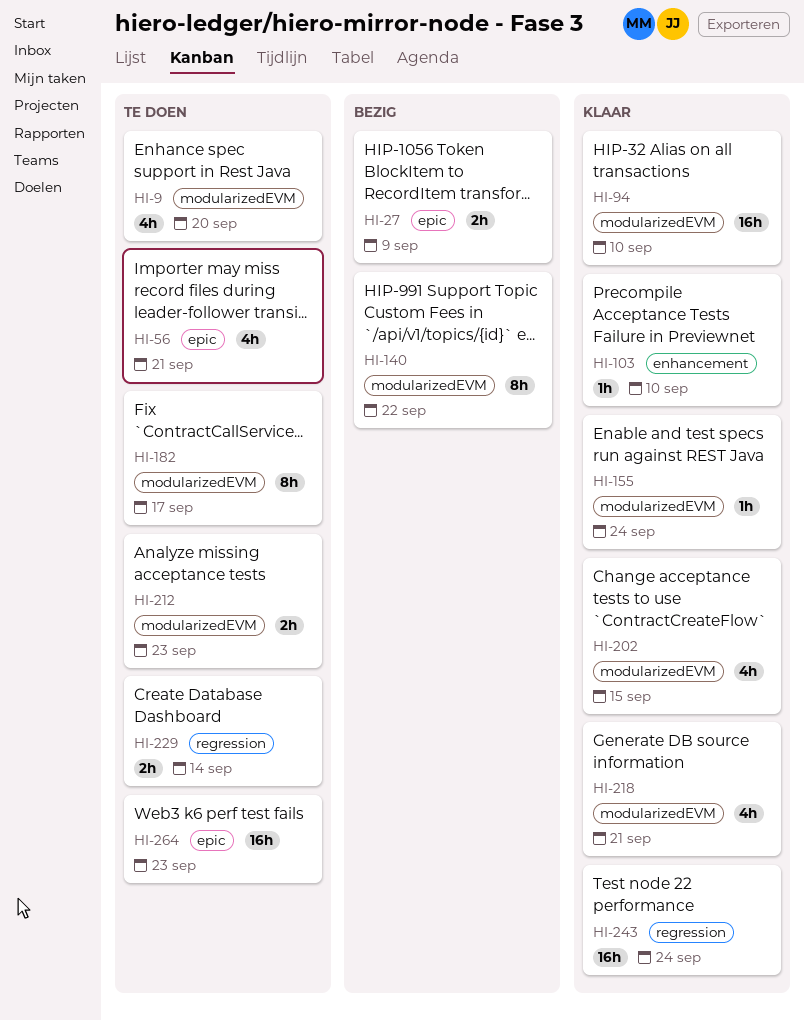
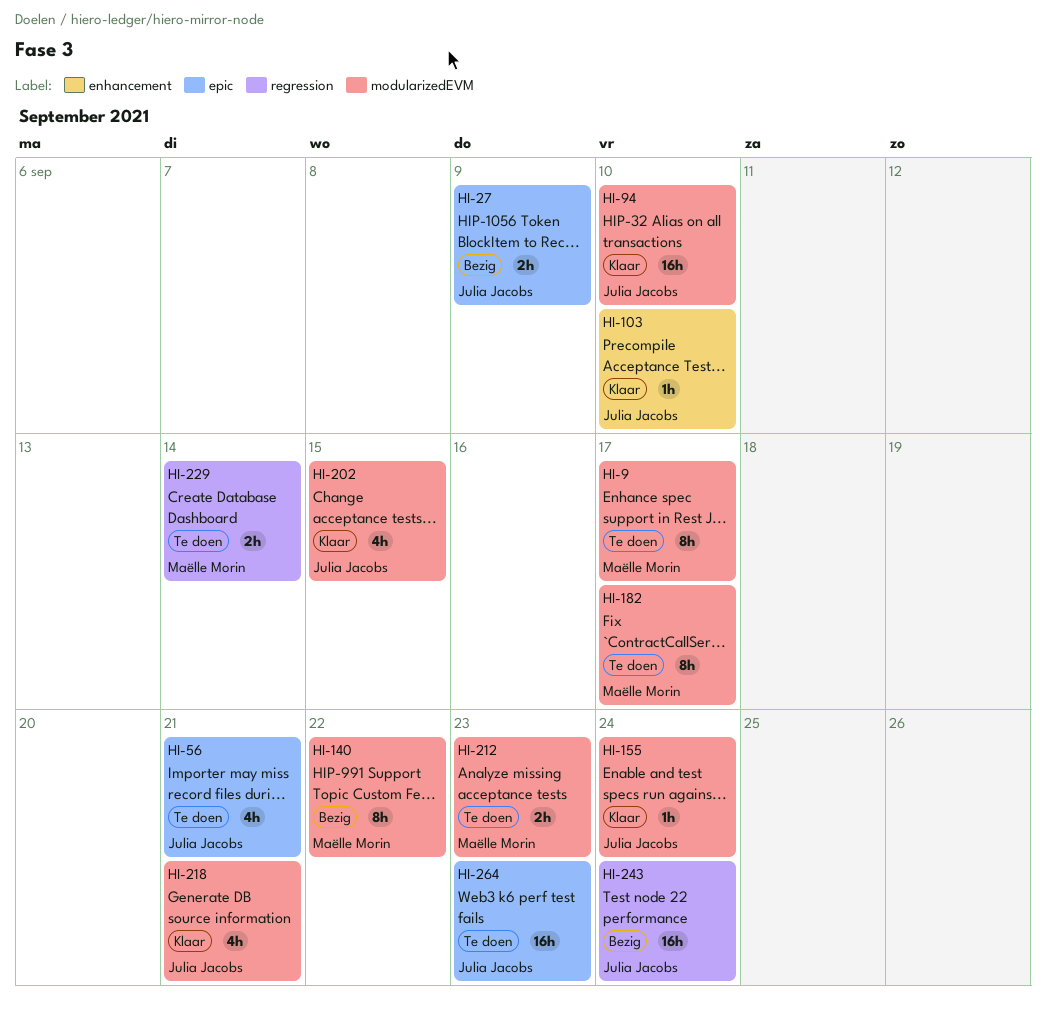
HI-9, estimate: 4h -> 8h
HI-9, due: Sep 20 -> Sep 17
HI-243, status: Klaar -> Bezig

